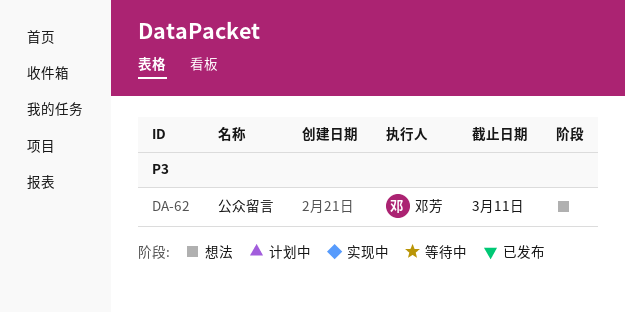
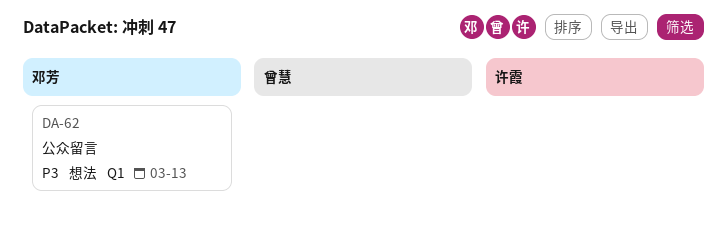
DA-62, due: Mar 11 -> Mar 13

